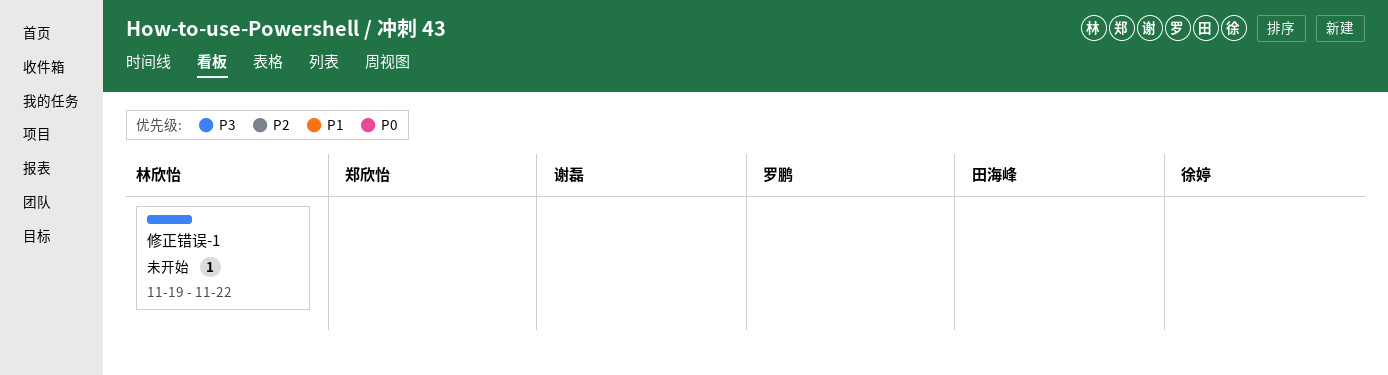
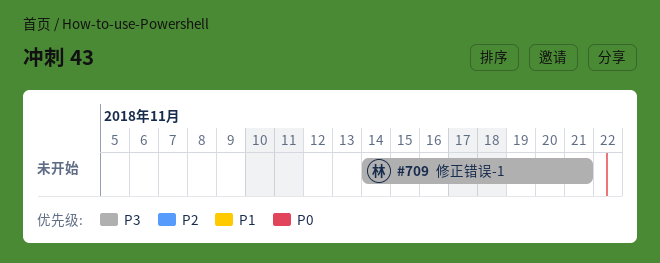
修正错误-1, start: Nov 19 -> Nov 14
修正错误-1, due: Nov 22 -> Nov 21

